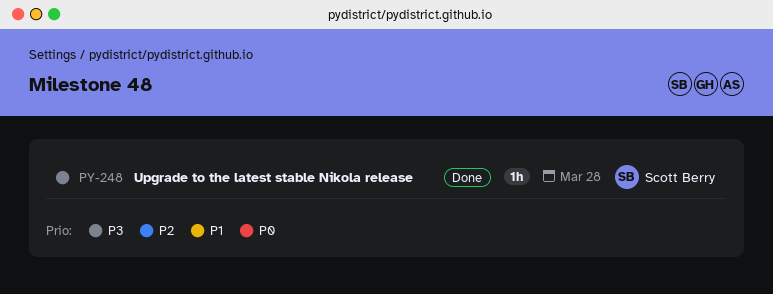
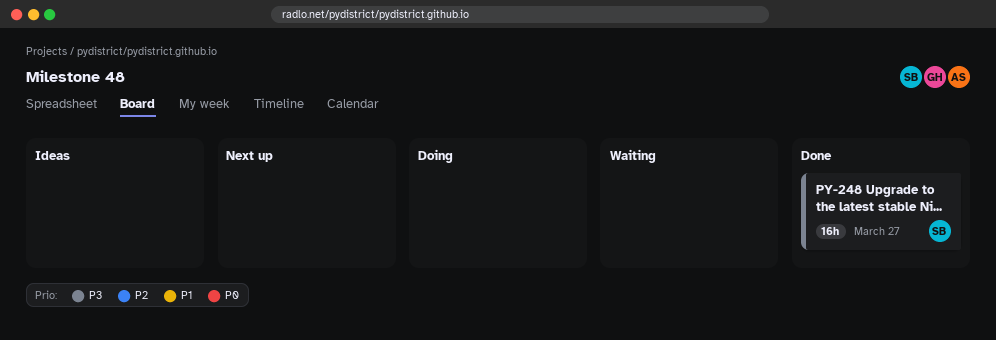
PY-248, estimate: 1h -> 16h
PY-248, due: Mar 28 -> Mar 27

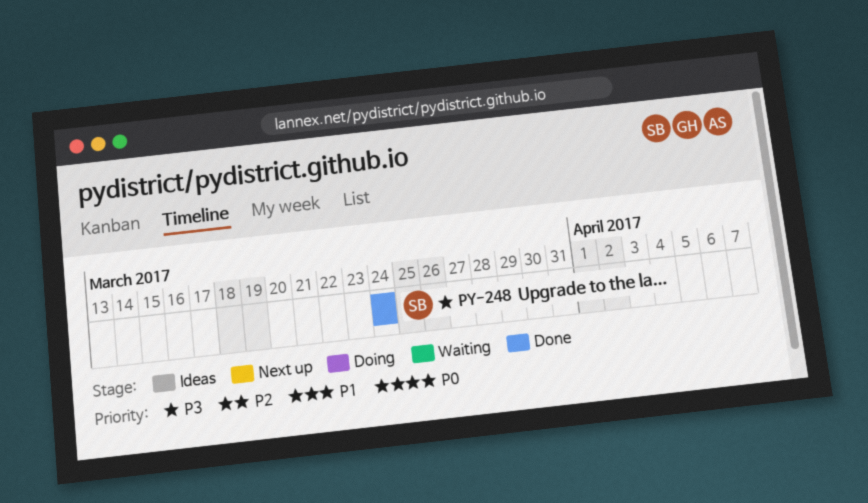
PY-248, due: Mar 27 -> Mar 24

